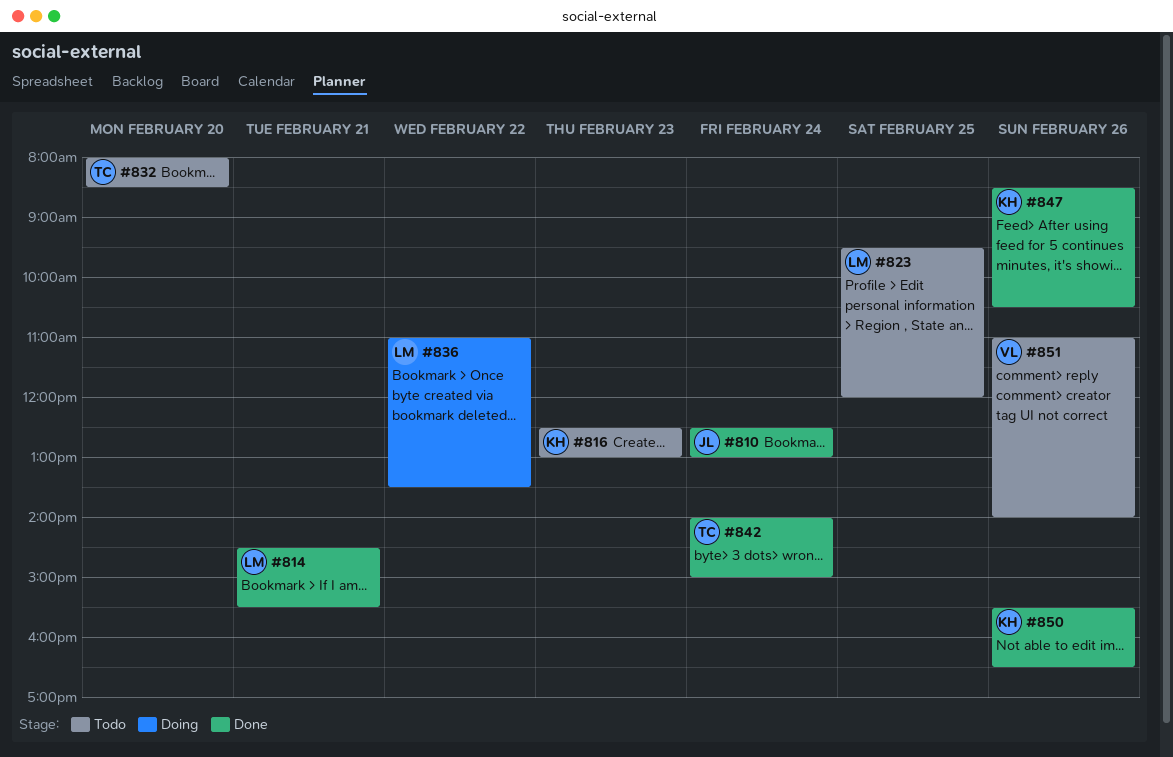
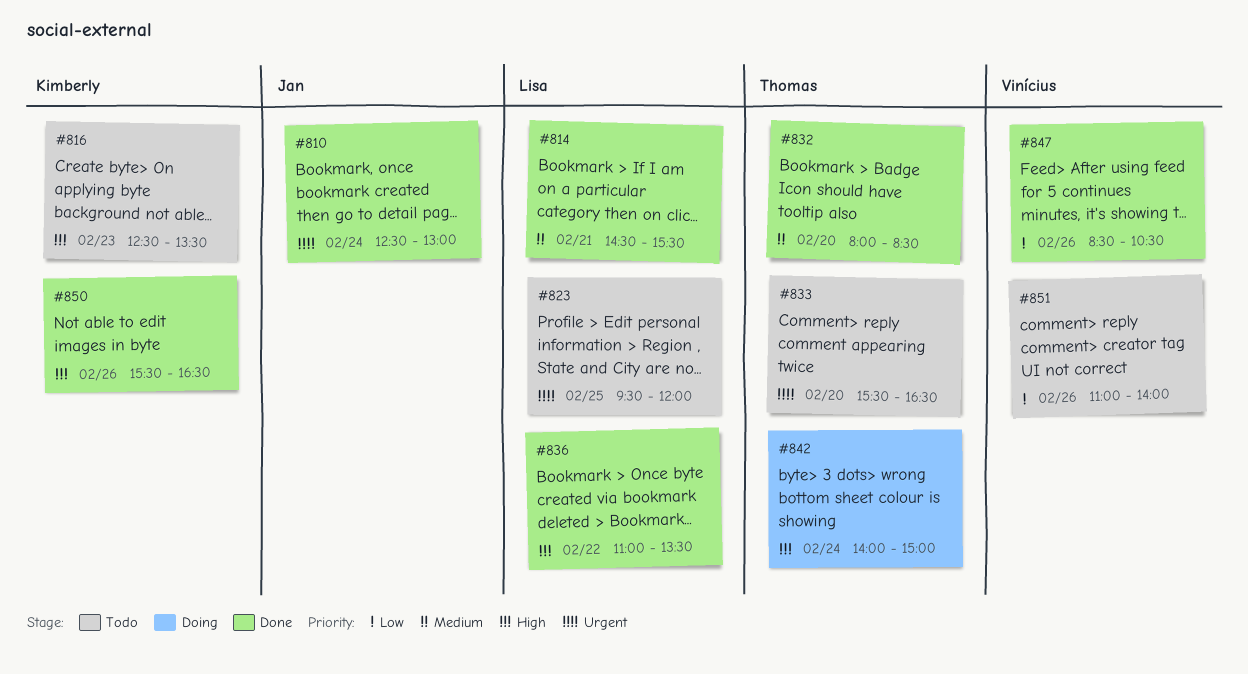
#816, ends: 13:00 -> 13:30
#832, status: Todo -> Done
#833: none -> present
#836, status: Doing -> Done
#842, status: Done -> Doing
#847, owner: Kimberly -> Vinícius

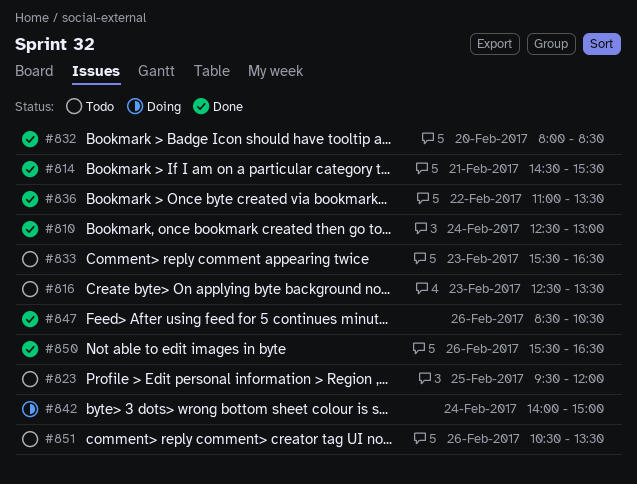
#833, day: Feb 20 -> Feb 23
#851, begins: 11:00 -> 10:30
#851, ends: 14:00 -> 13:30

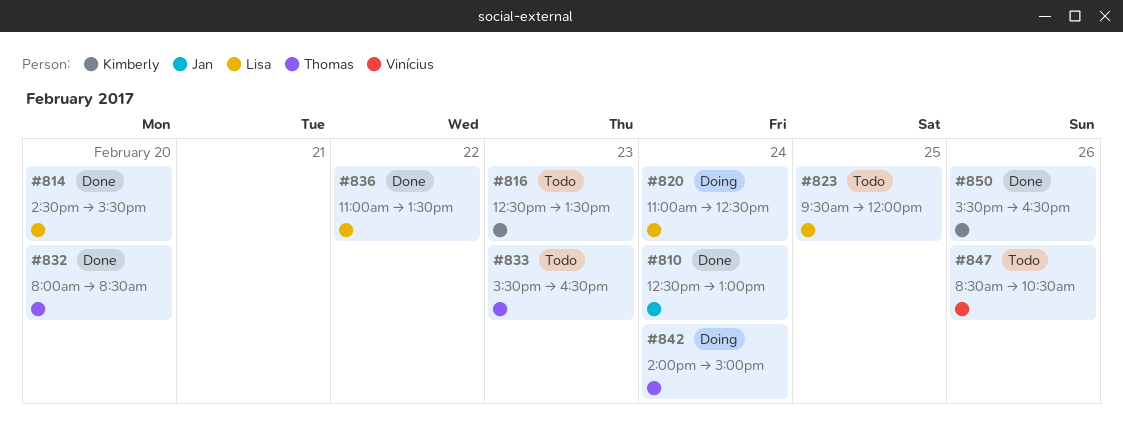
#814, day: Feb 21 -> Feb 20
#820: none -> present
#847, status: Done -> Todo
#851: present -> none

